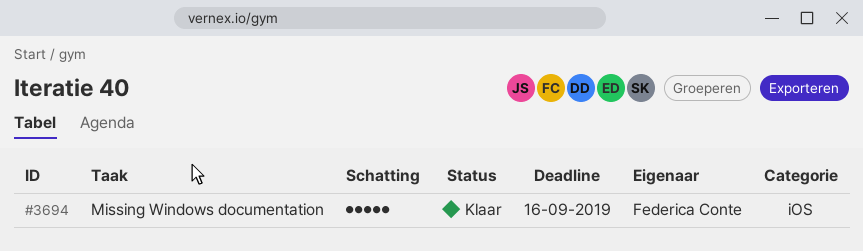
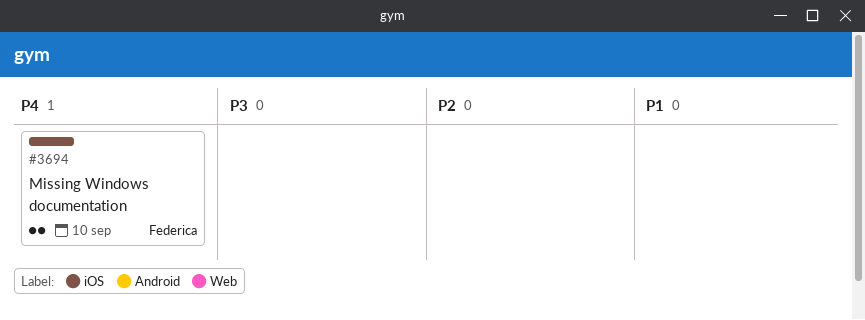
#3694, estimate: 5 -> 2
#3694, due: Sep 16 -> Sep 10

